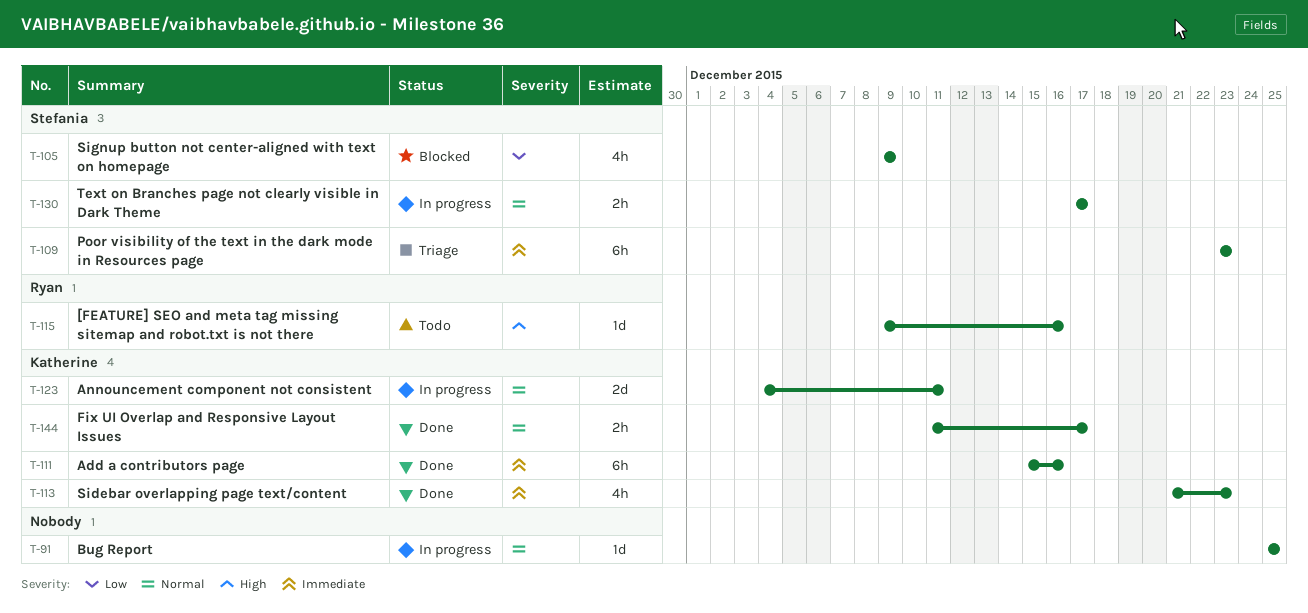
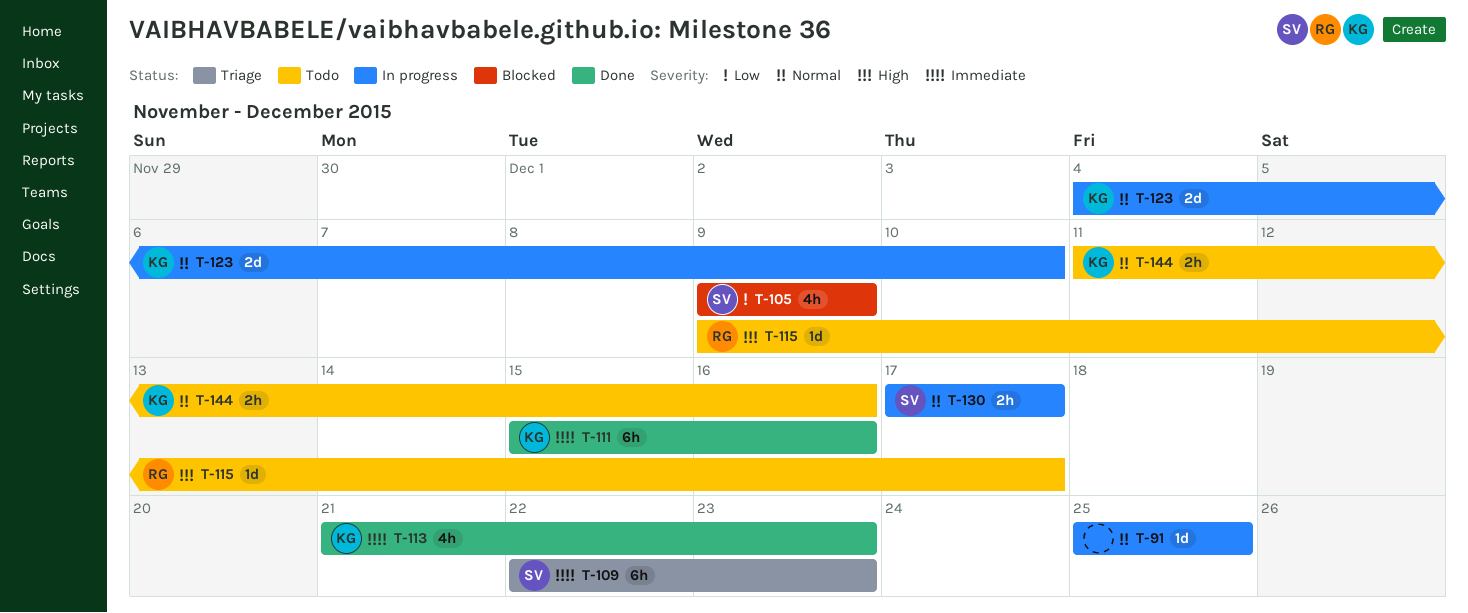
T-109, start: Dec 23 -> Dec 22
T-115, due: Dec 16 -> Dec 17
T-123, due: Dec 11 -> Dec 10
T-144, status: Done -> Todo
T-144, due: Dec 17 -> Dec 16

